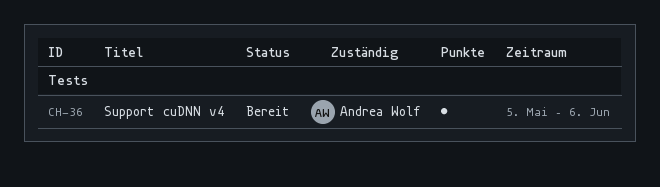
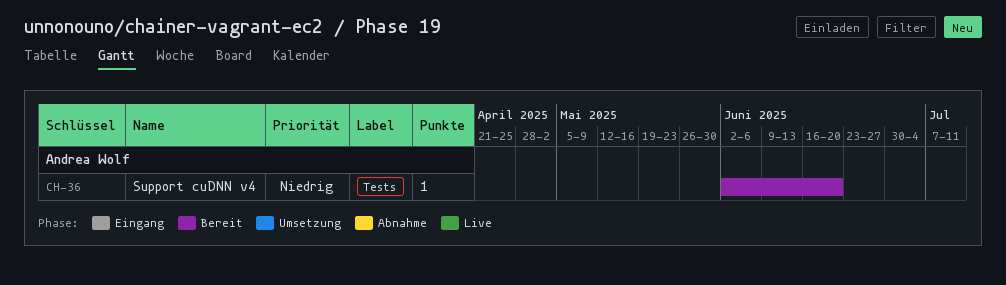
CH-36, start: May 5 -> Jun 2
CH-36, due: Jun 6 -> Jun 20

